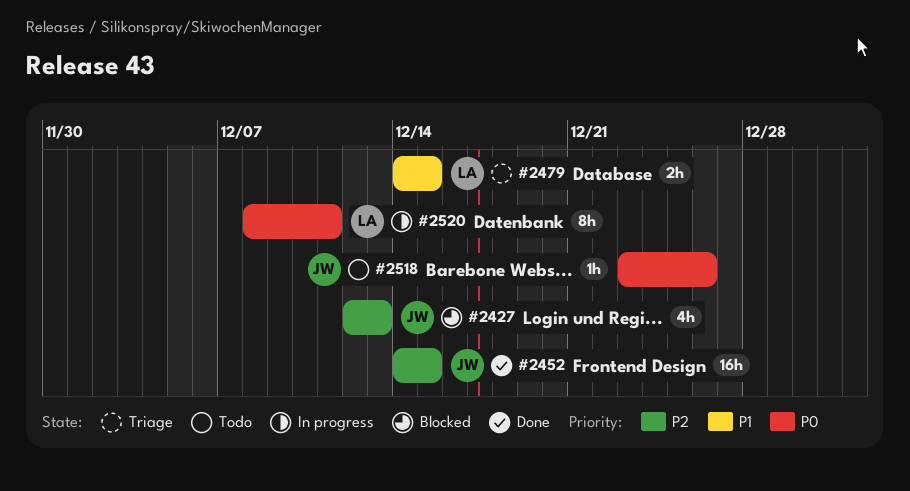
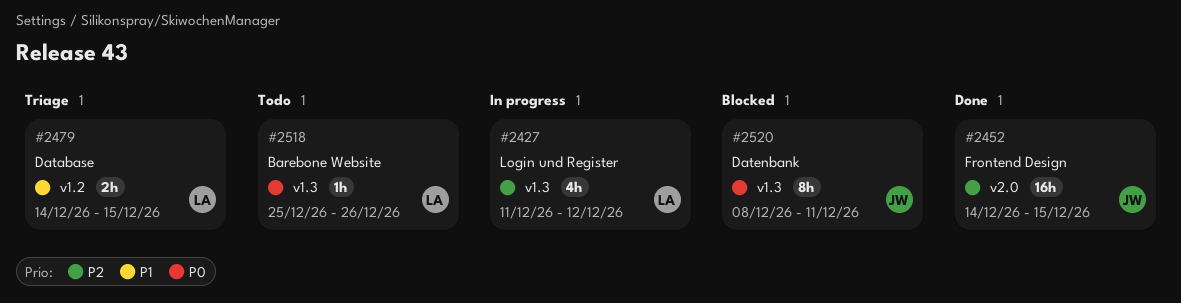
#2427, status: Blocked -> In progress
#2427, owner: JW -> LA
#2427, start: Dec 12 -> Dec 11
#2427, due: Dec 13 -> Dec 12
#2518, owner: JW -> LA
#2518, start: Dec 23 -> Dec 25
#2520, status: In progress -> Blocked
#2520, owner: LA -> JW

